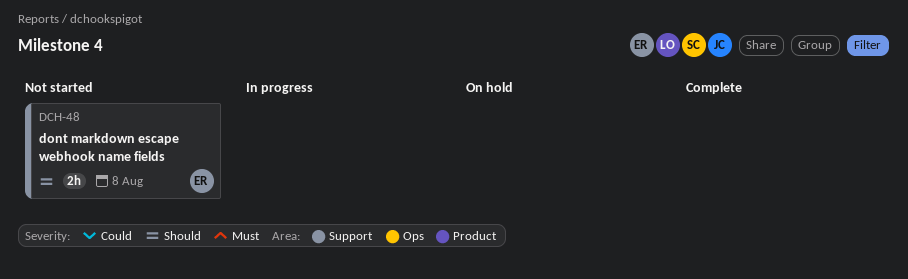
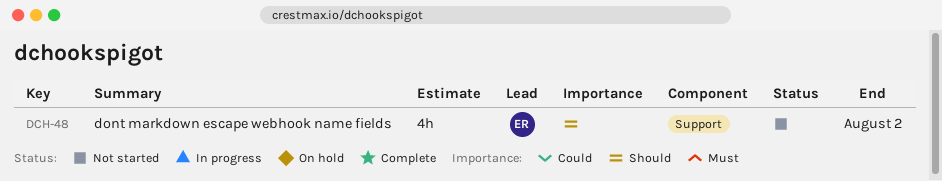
DCH-48, estimate: 2h -> 4h
DCH-48, due: Aug 8 -> Aug 2

